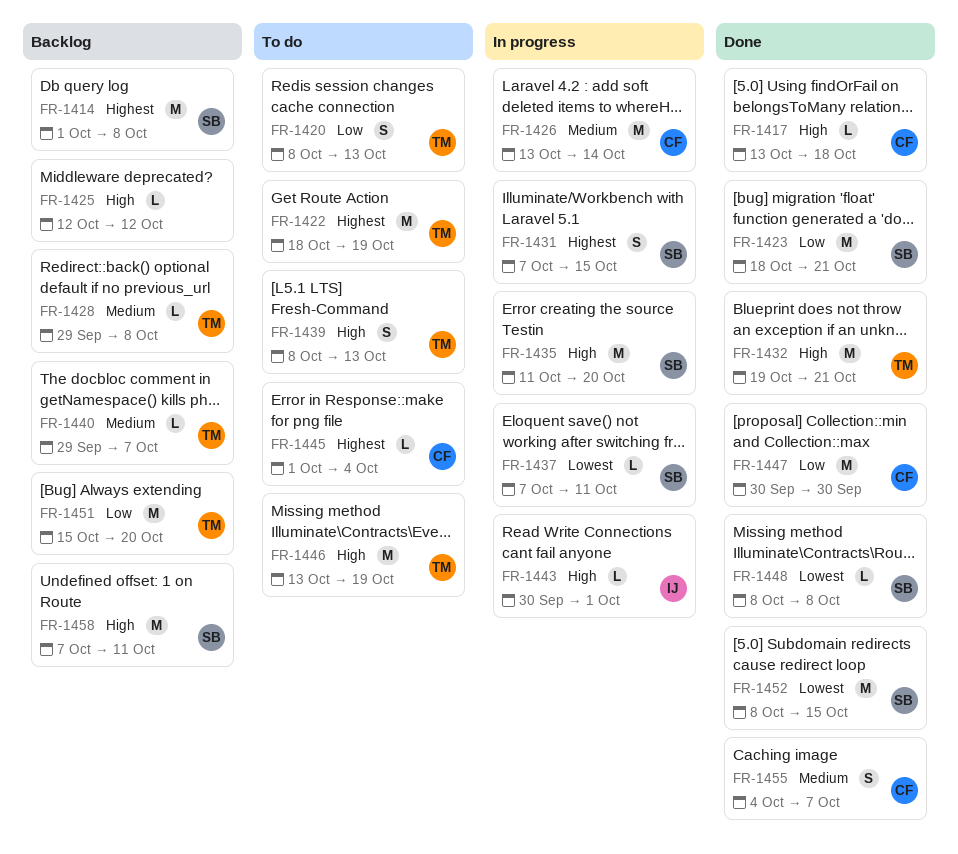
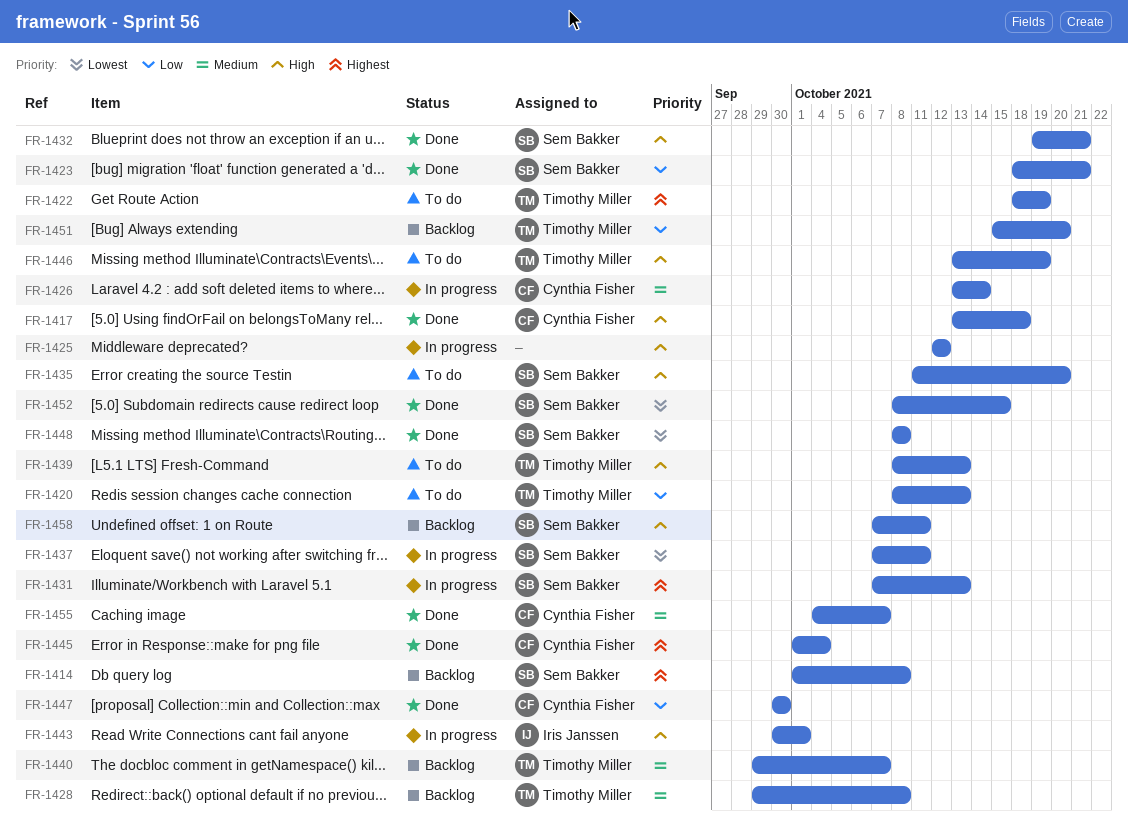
FR-1425, status: Backlog -> In progress
FR-1431, due: Oct 15 -> Oct 13
FR-1432, owner: Timothy Miller -> Sem Bakker
FR-1435, status: In progress -> To do
FR-1445, status: To do -> Done

